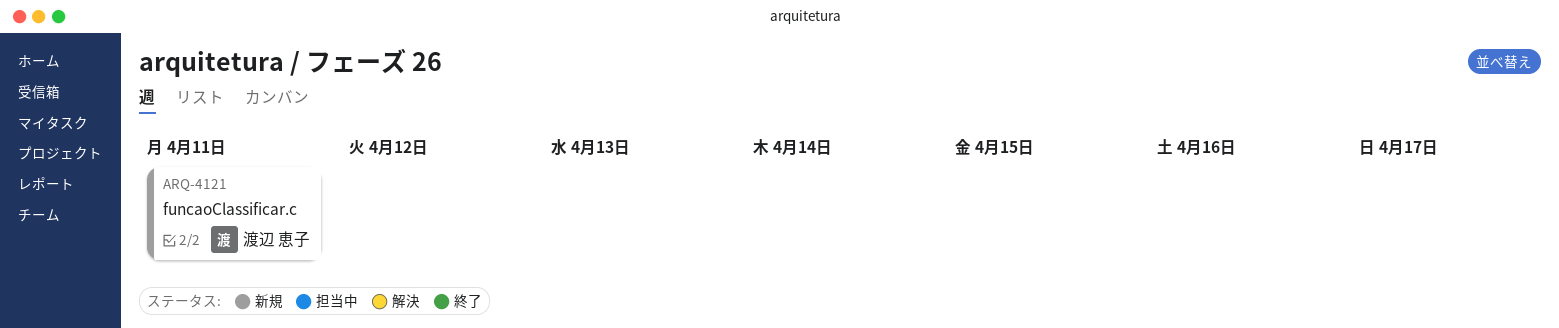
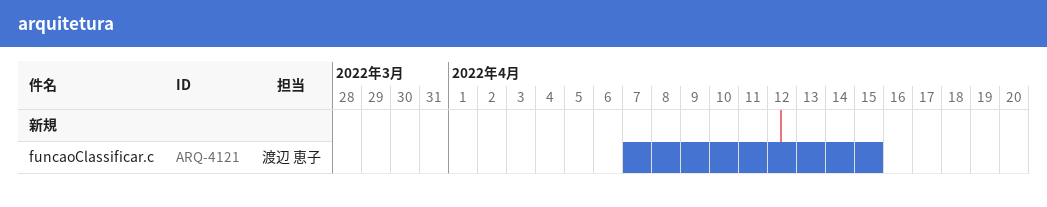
ARQ-4121, due: Apr 11 -> Apr 15

